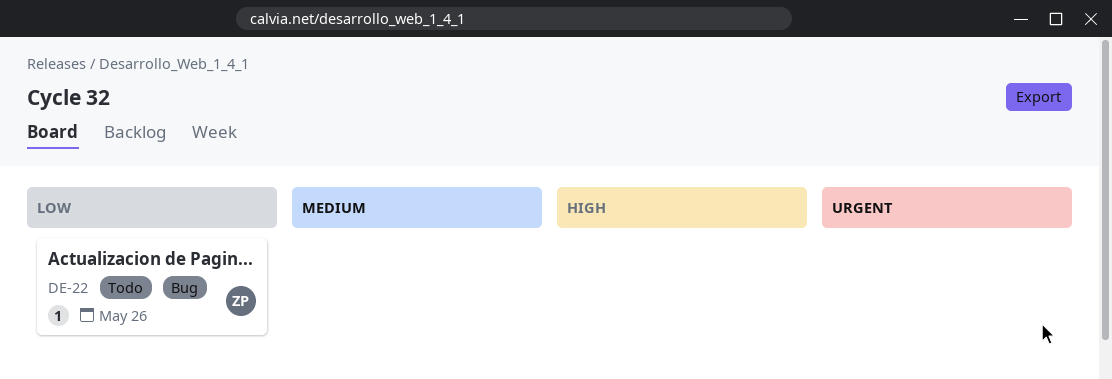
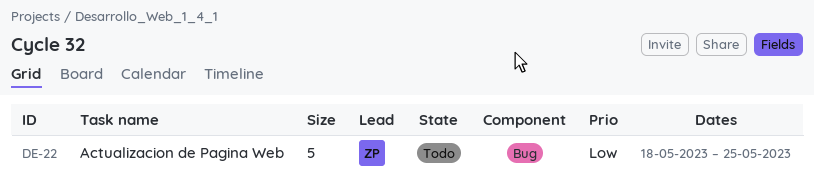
DE-22, estimate: 1 -> 5
DE-22, due: May 26 -> May 25

